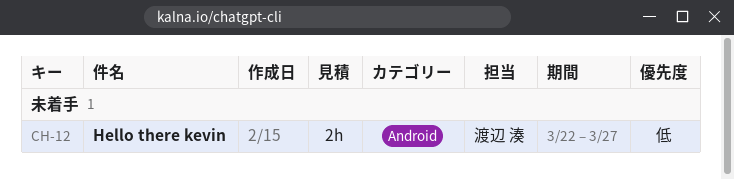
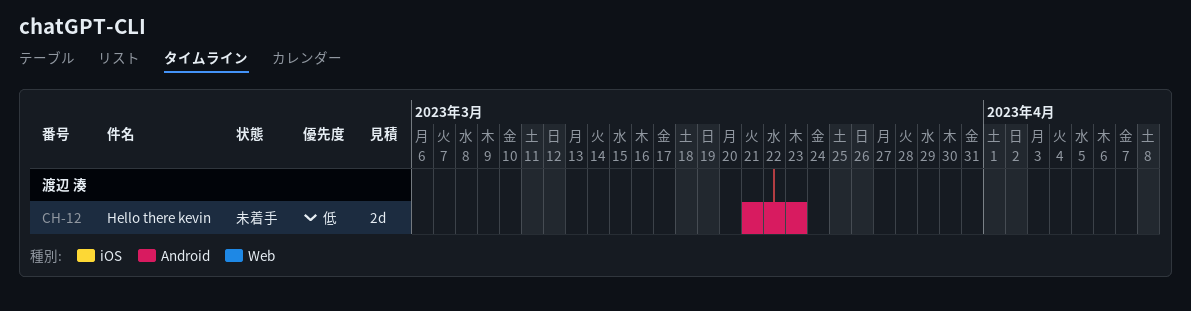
CH-12, estimate: 2h -> 2d
CH-12, start: Mar 22 -> Mar 21
CH-12, due: Mar 27 -> Mar 23

